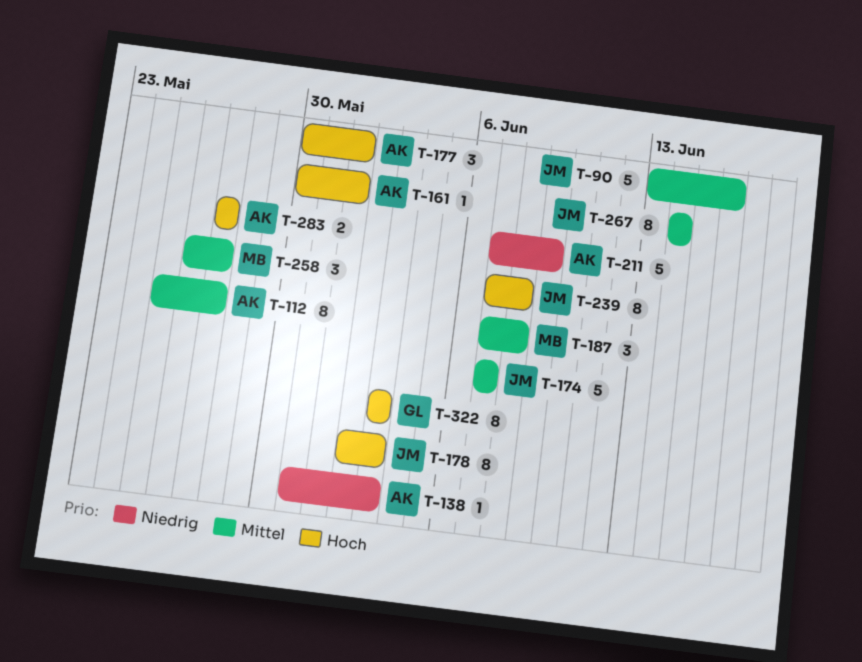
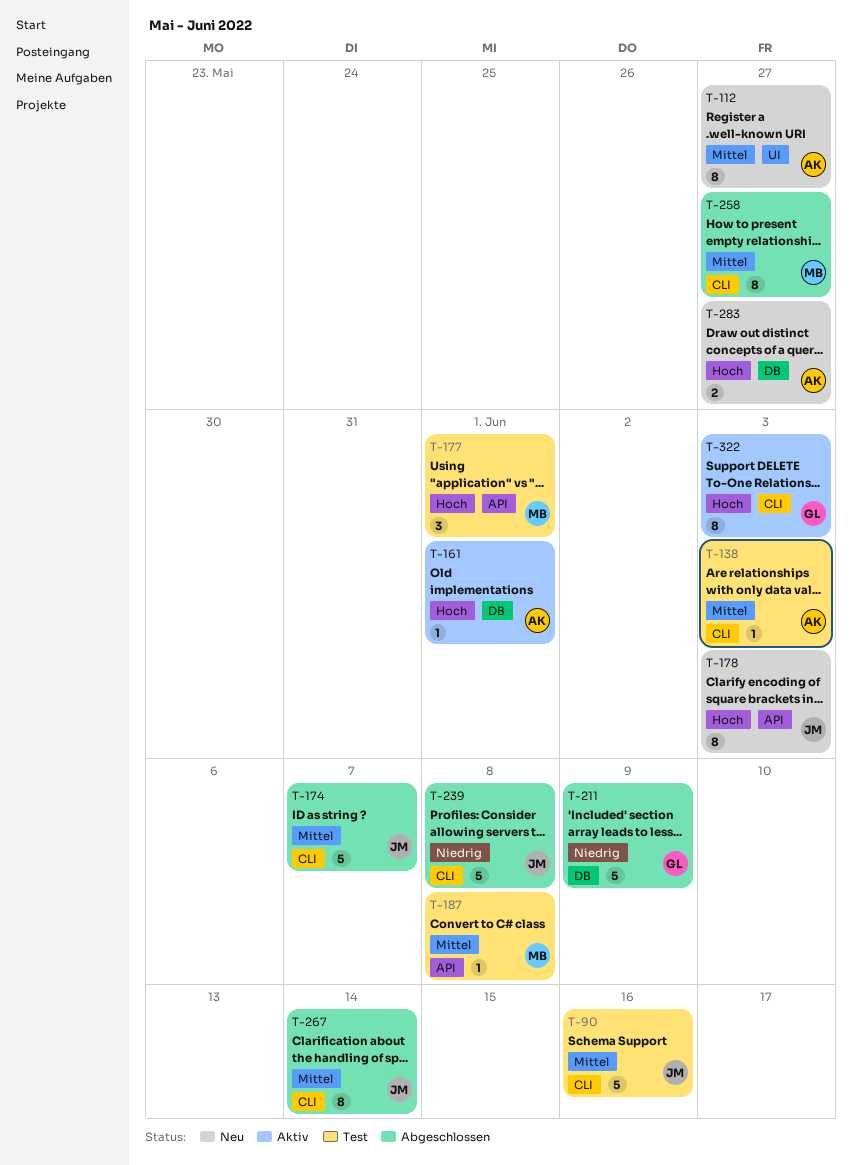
T-138, priority: Niedrig -> Mittel
T-177, owner: AK -> MB
T-187, estimate: 3 -> 1
T-211, owner: AK -> GL
T-239, priority: Hoch -> Niedrig
T-239, estimate: 8 -> 5
T-258, estimate: 3 -> 8

